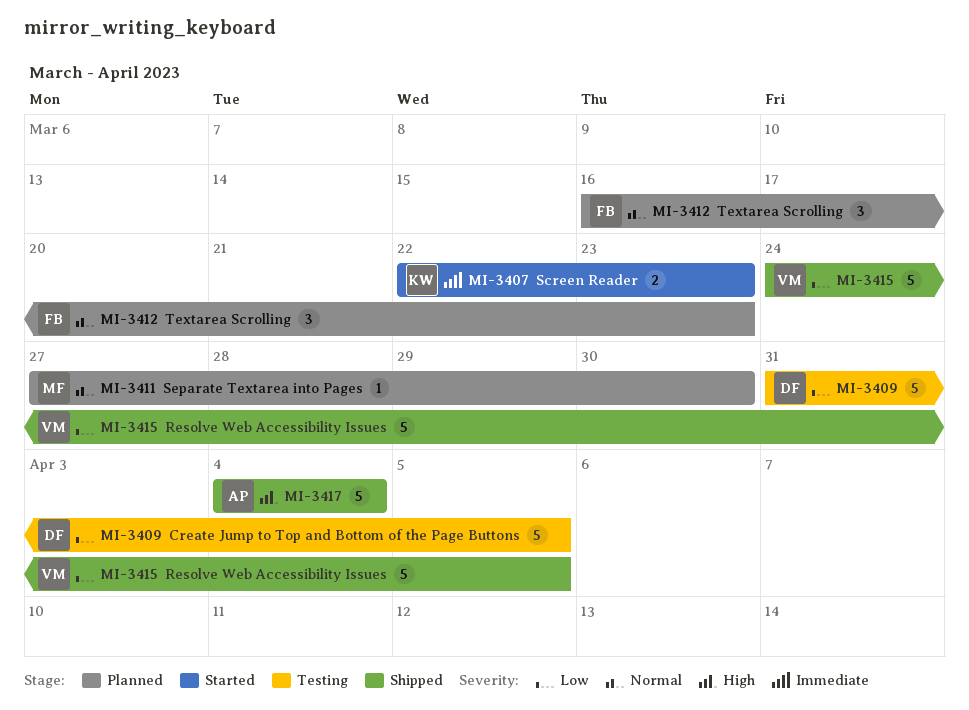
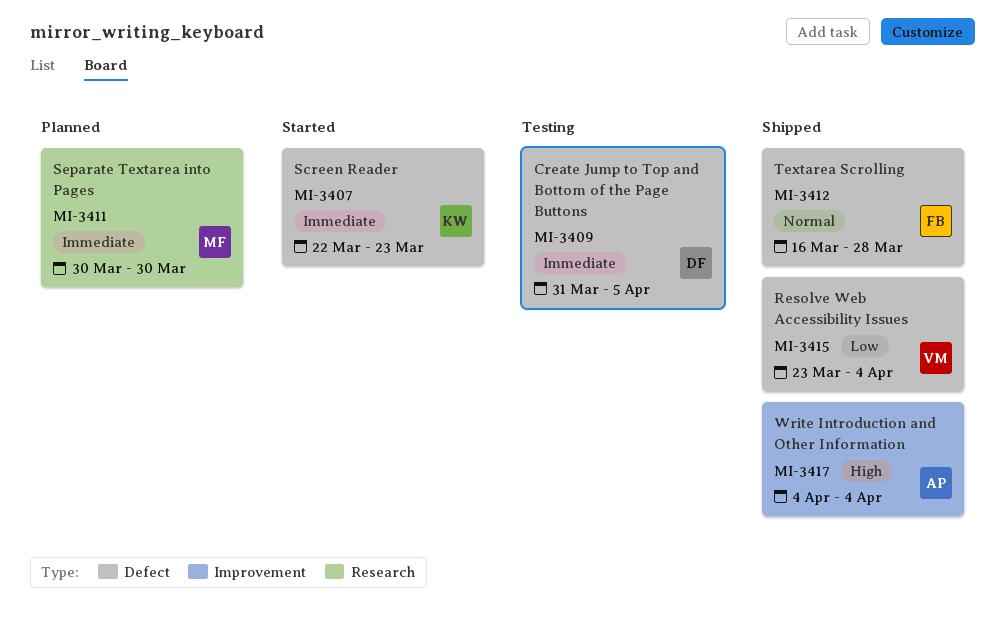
MI-3409, priority: Low -> Immediate
MI-3411, priority: Normal -> Immediate
MI-3411, start: Mar 27 -> Mar 30
MI-3412, status: Planned -> Shipped
MI-3412, due: Mar 23 -> Mar 28
MI-3415, start: Mar 24 -> Mar 23
MI-3415, due: Apr 5 -> Apr 4

